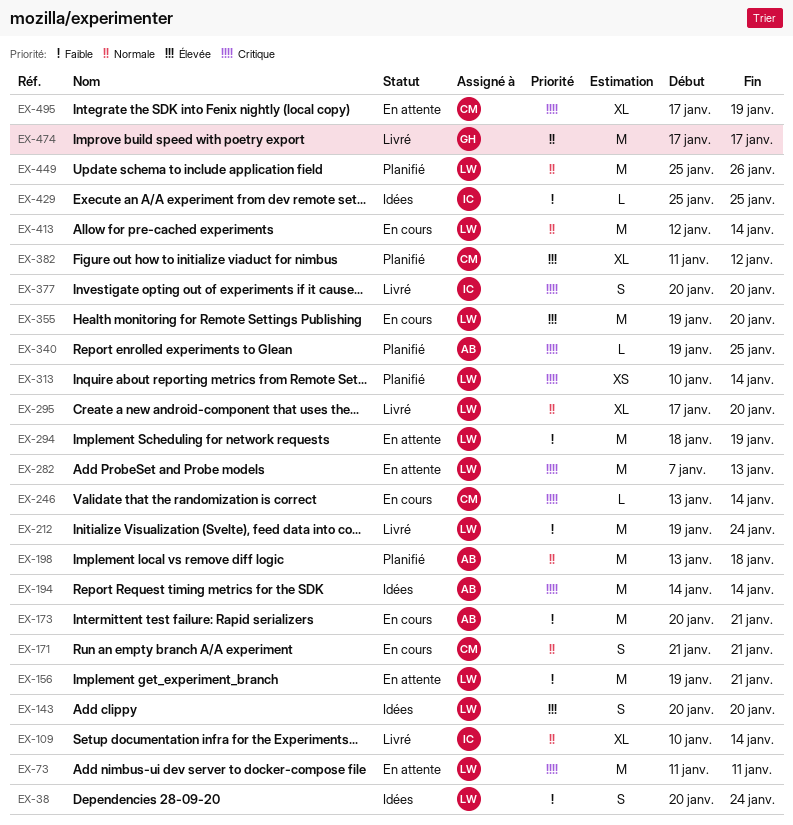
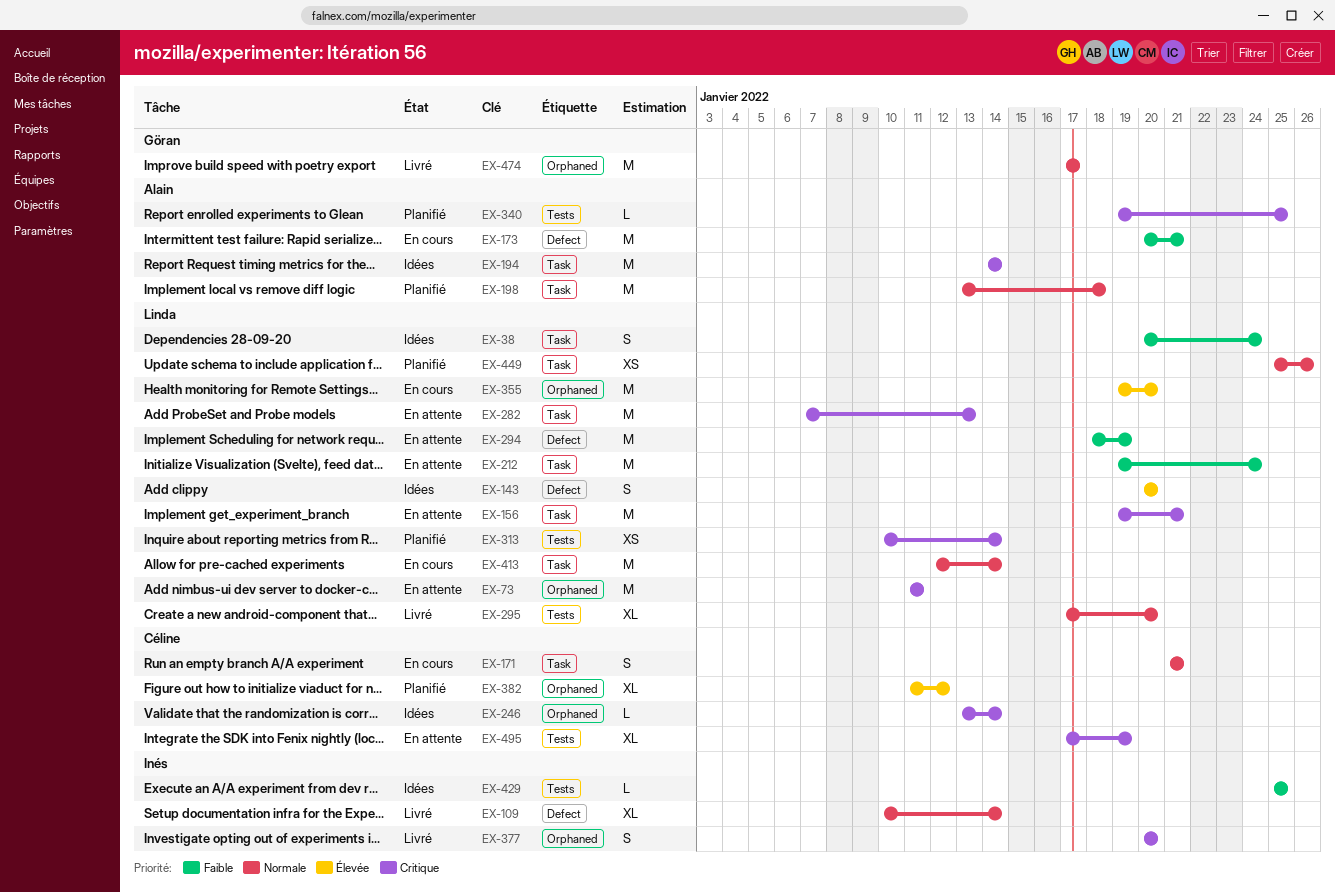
EX-156, priority: Faible -> Critique
EX-212, status: Livré -> En attente
EX-246, status: En cours -> Idées
EX-449, estimate: M -> XS

